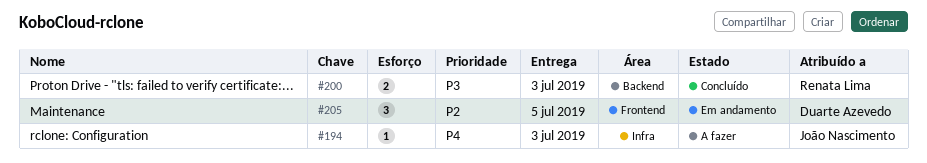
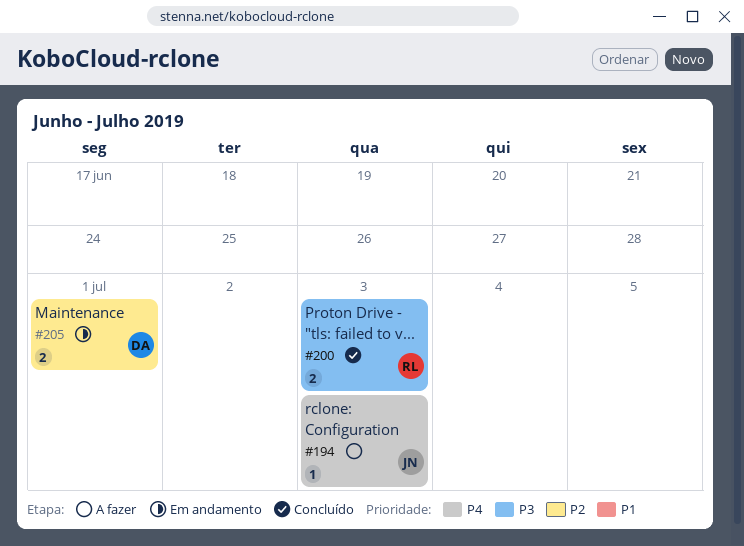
#205, estimate: 3 -> 2
#205, due: Jul 5 -> Jul 1

